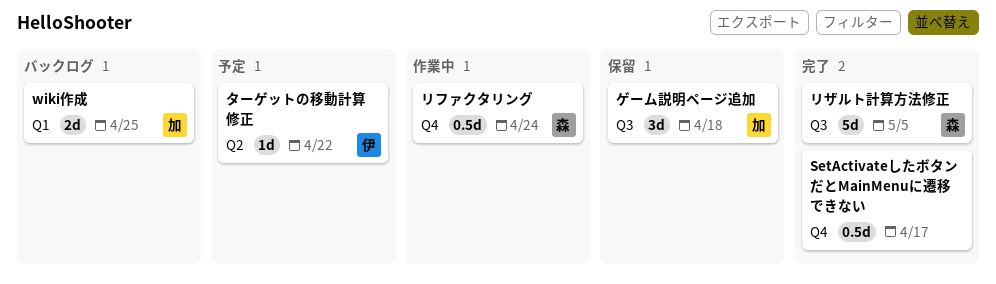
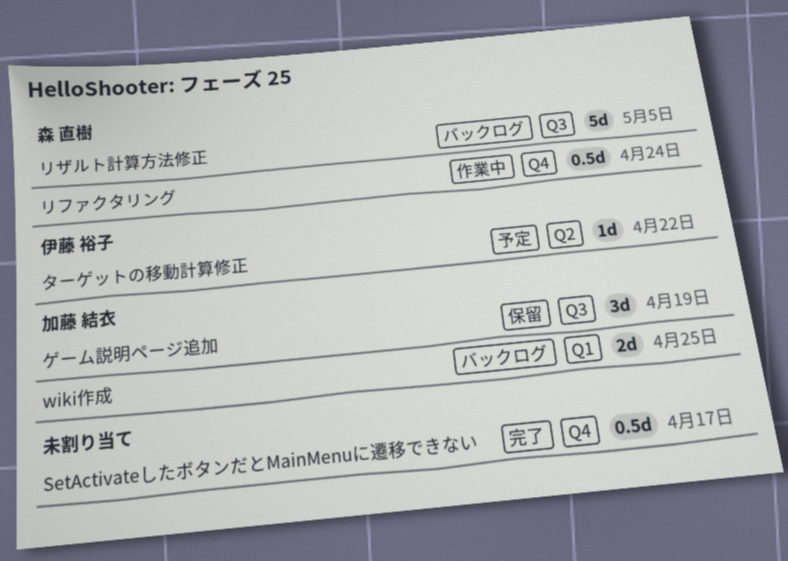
ゲーム説明ページ追加, due: Apr 18 -> Apr 19
リザルト計算方法修正, status: 完了 -> バックログ

